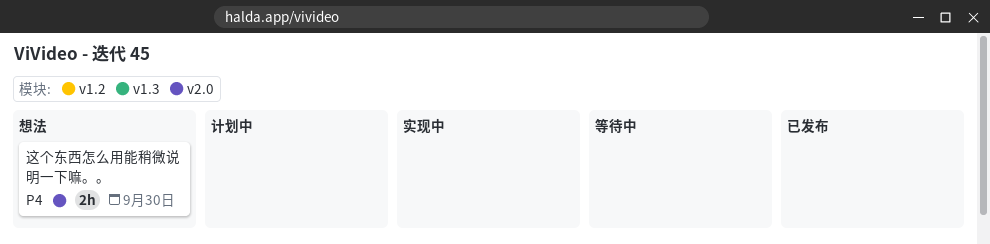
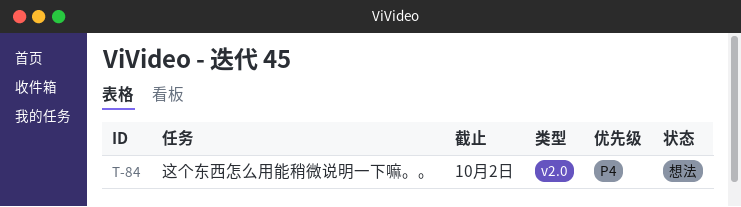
这个东西怎么用能稍微说明一下嘛。。, due: Sep 30 -> Oct 2

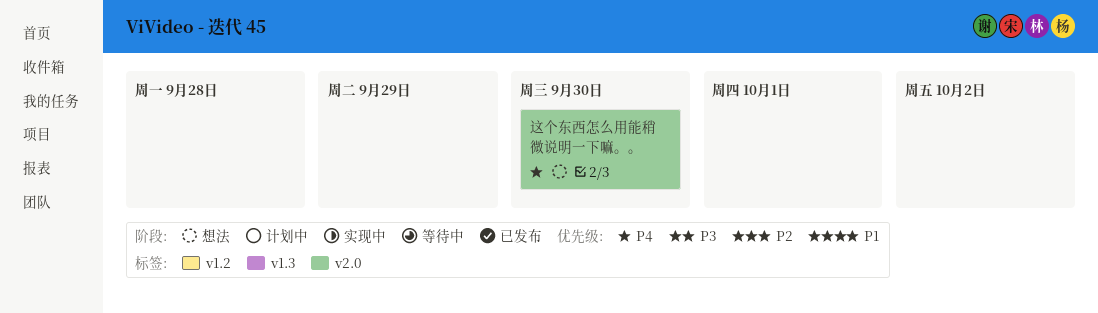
这个东西怎么用能稍微说明一下嘛。。, due: Oct 2 -> Sep 30

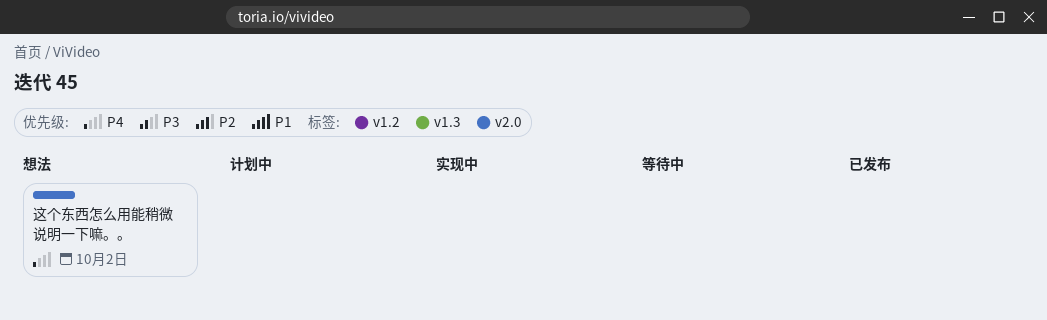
这个东西怎么用能稍微说明一下嘛。。, due: Sep 30 -> Oct 2

